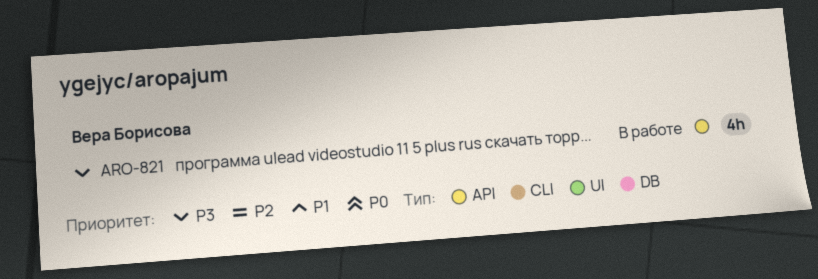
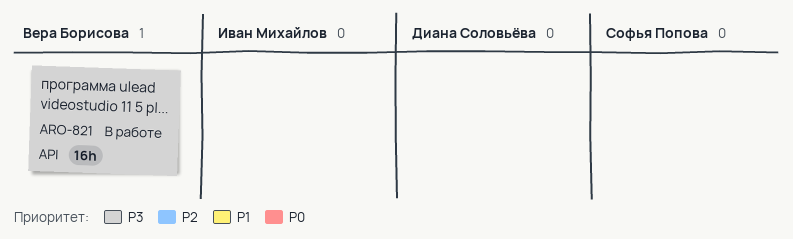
ARO-821, estimate: 4h -> 16h

